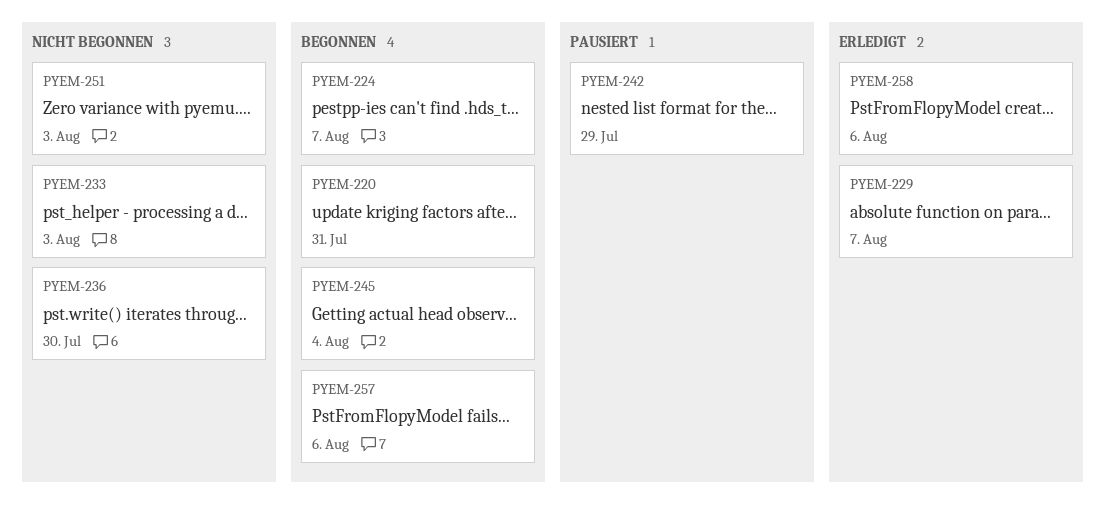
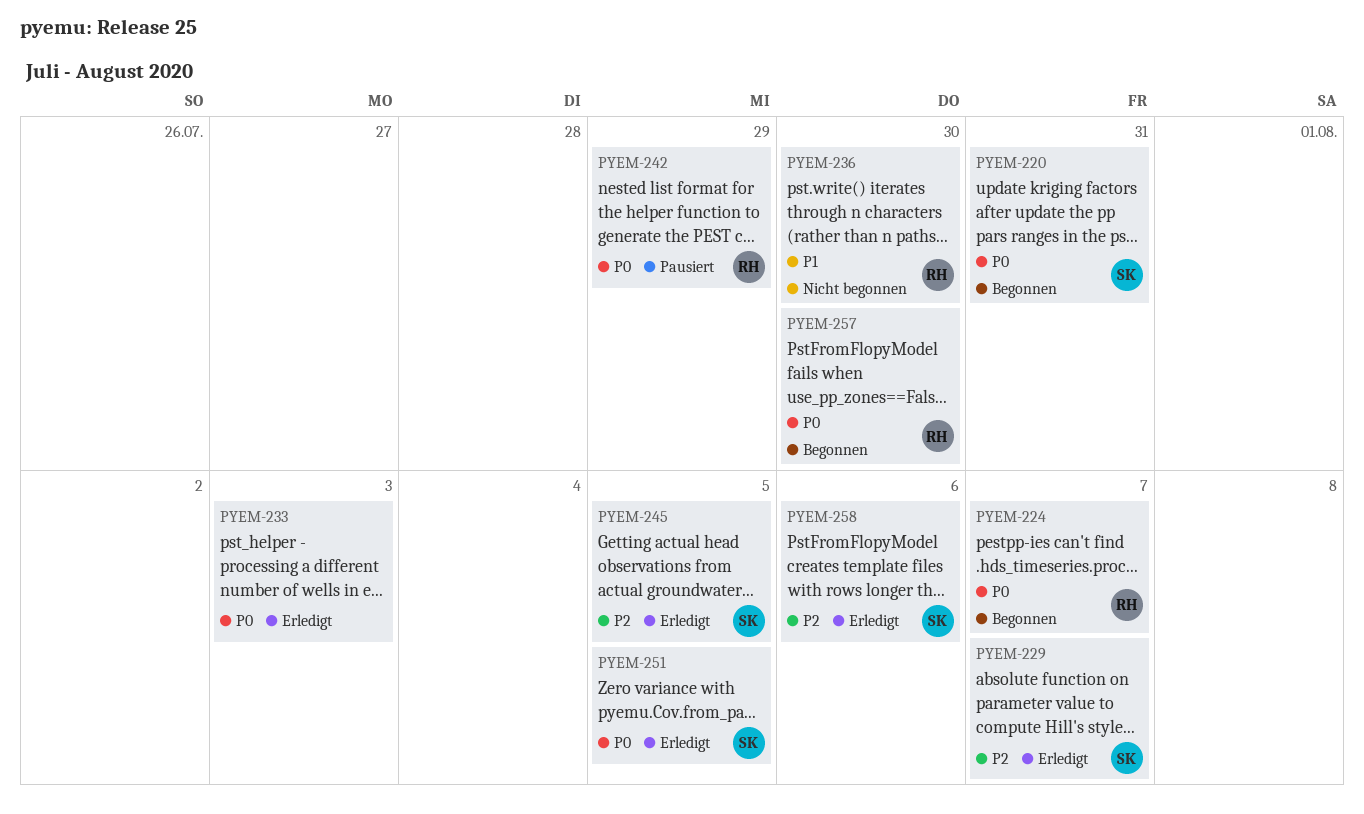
PYEM-233, status: Nicht begonnen -> Erledigt
PYEM-245, status: Begonnen -> Erledigt
PYEM-245, due: Aug 4 -> Aug 5
PYEM-251, status: Nicht begonnen -> Erledigt
PYEM-251, due: Aug 3 -> Aug 5
PYEM-257, due: Aug 6 -> Jul 30

